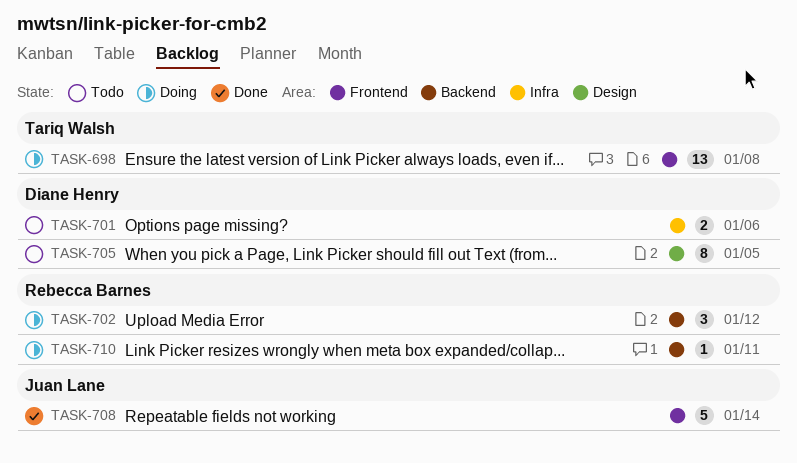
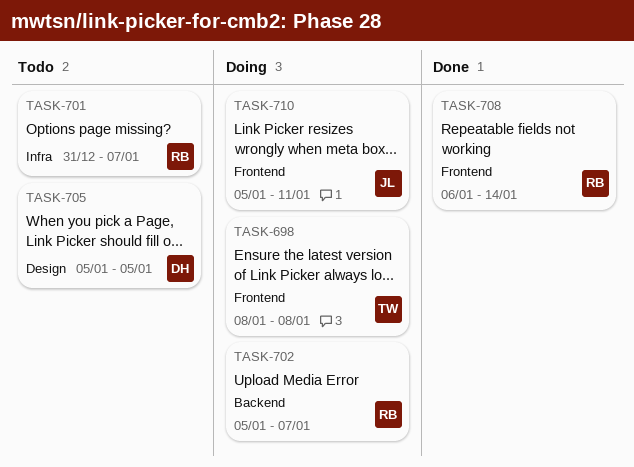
TASK-701, owner: Diane Henry -> Rebecca Barnes
TASK-701, due: Jan 6 -> Jan 7
TASK-702, due: Jan 12 -> Jan 7
TASK-708, owner: Juan Lane -> Rebecca Barnes
TASK-710, owner: Rebecca Barnes -> Juan Lane
TASK-710, label: Backend -> Frontend

